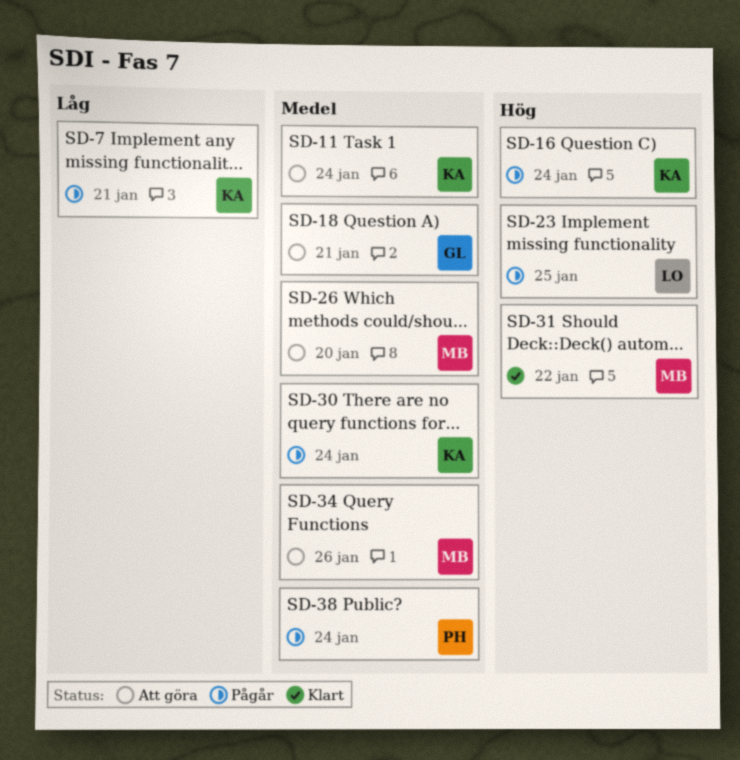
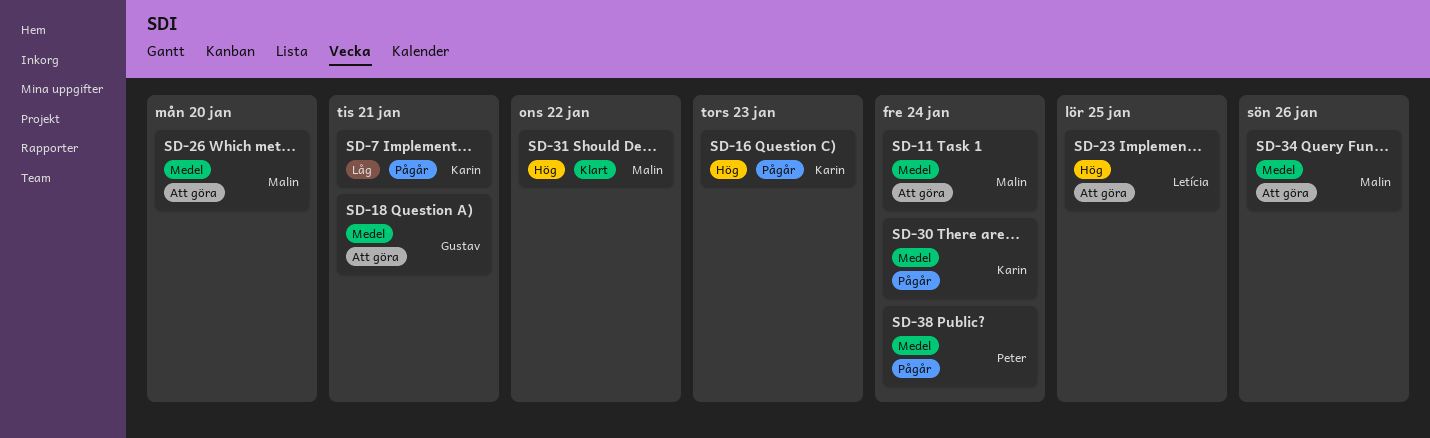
SD-11, owner: Karin -> Malin
SD-16, due: Jan 24 -> Jan 23
SD-23, status: Pågår -> Att göra

